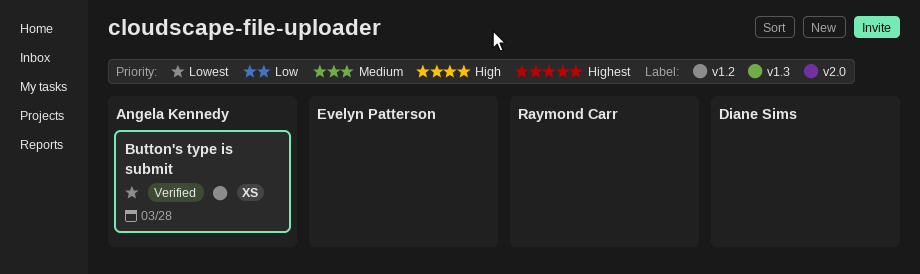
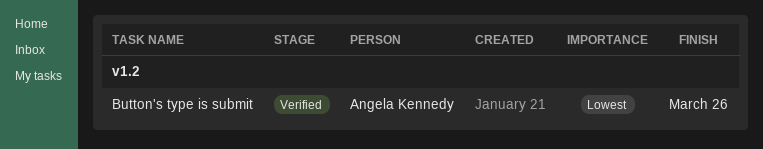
Button's type is submit, due: Mar 28 -> Mar 26

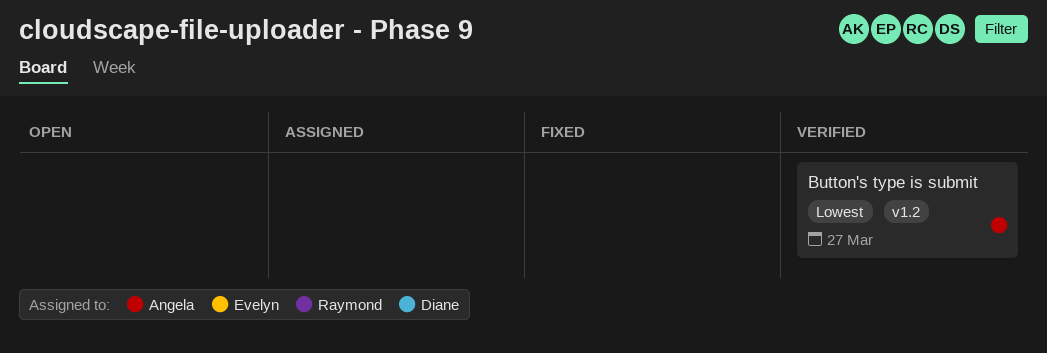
Button's type is submit, due: Mar 26 -> Mar 27

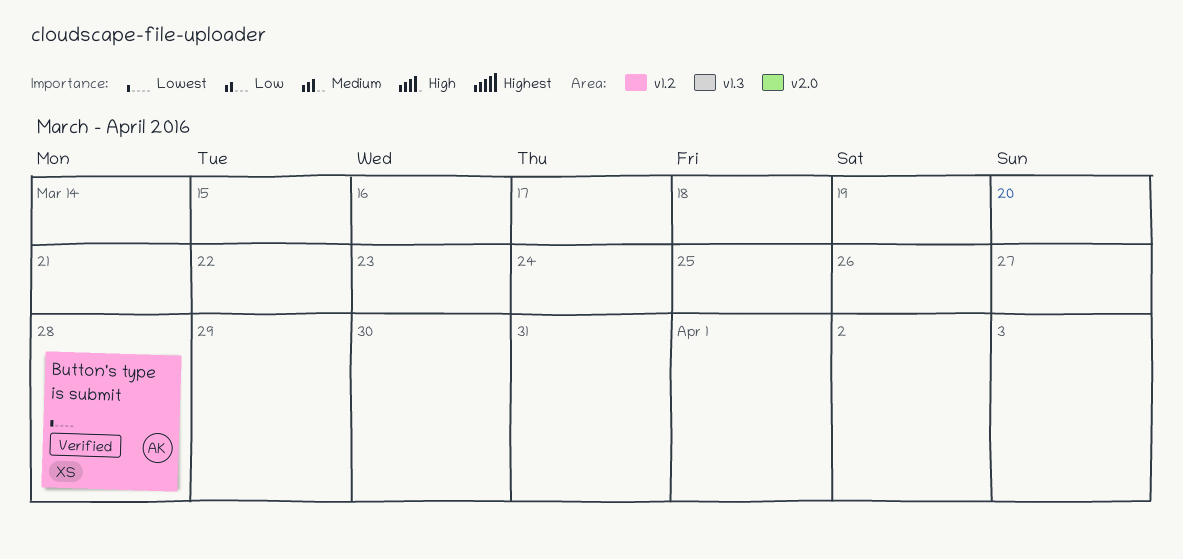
Button's type is submit, due: Mar 27 -> Mar 28

